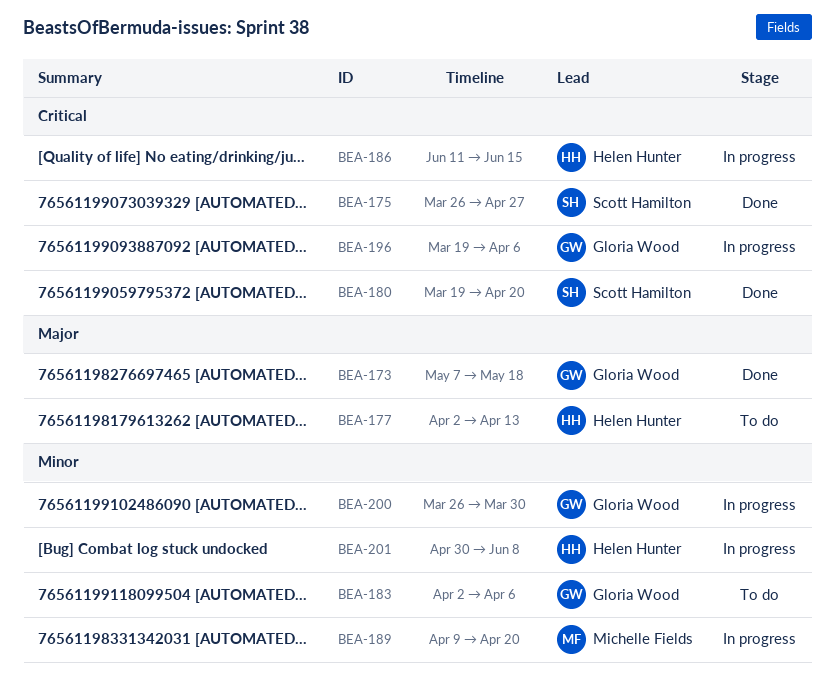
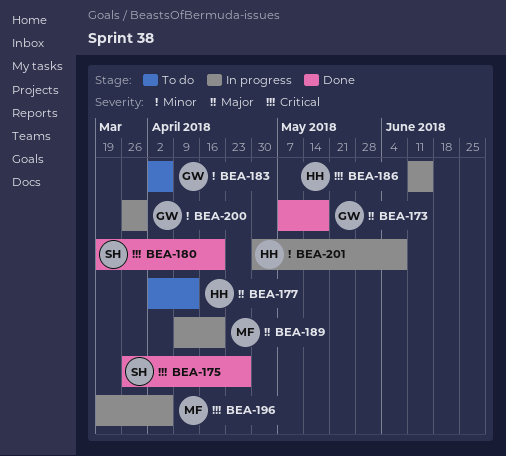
BEA-189, priority: Minor -> Major
BEA-196, owner: Gloria Wood -> Michelle Fields

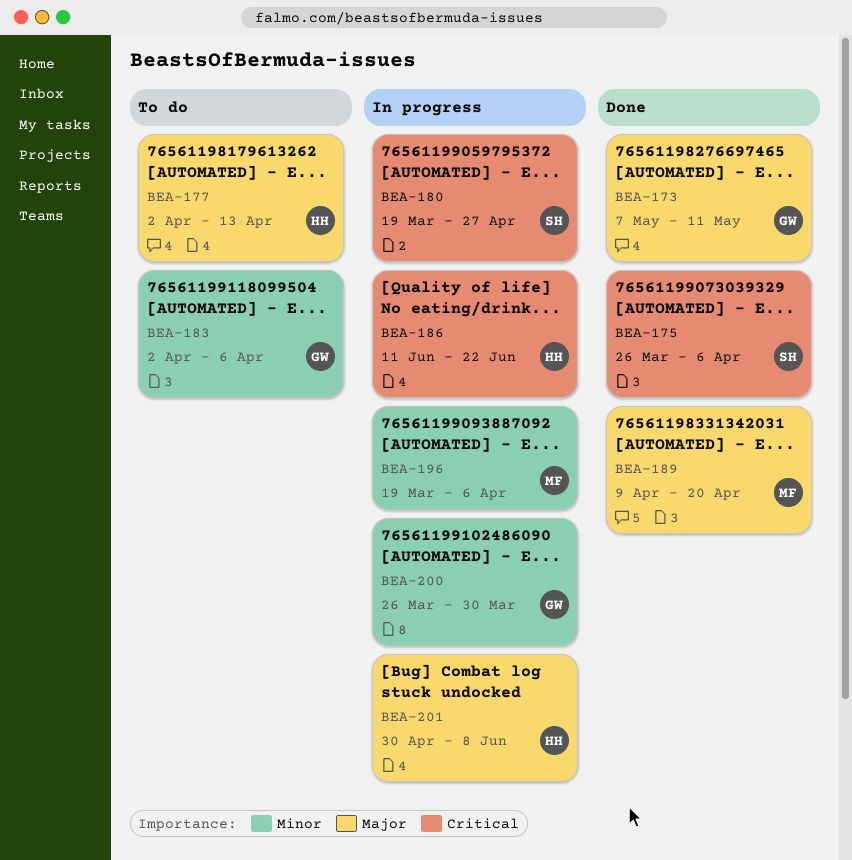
BEA-173, due: May 18 -> May 11
BEA-175, due: Apr 27 -> Apr 6
BEA-180, status: Done -> In progress
BEA-180, due: Apr 20 -> Apr 27
BEA-186, due: Jun 15 -> Jun 22
BEA-189, status: In progress -> Done
BEA-196, priority: Critical -> Minor
BEA-201, priority: Minor -> Major

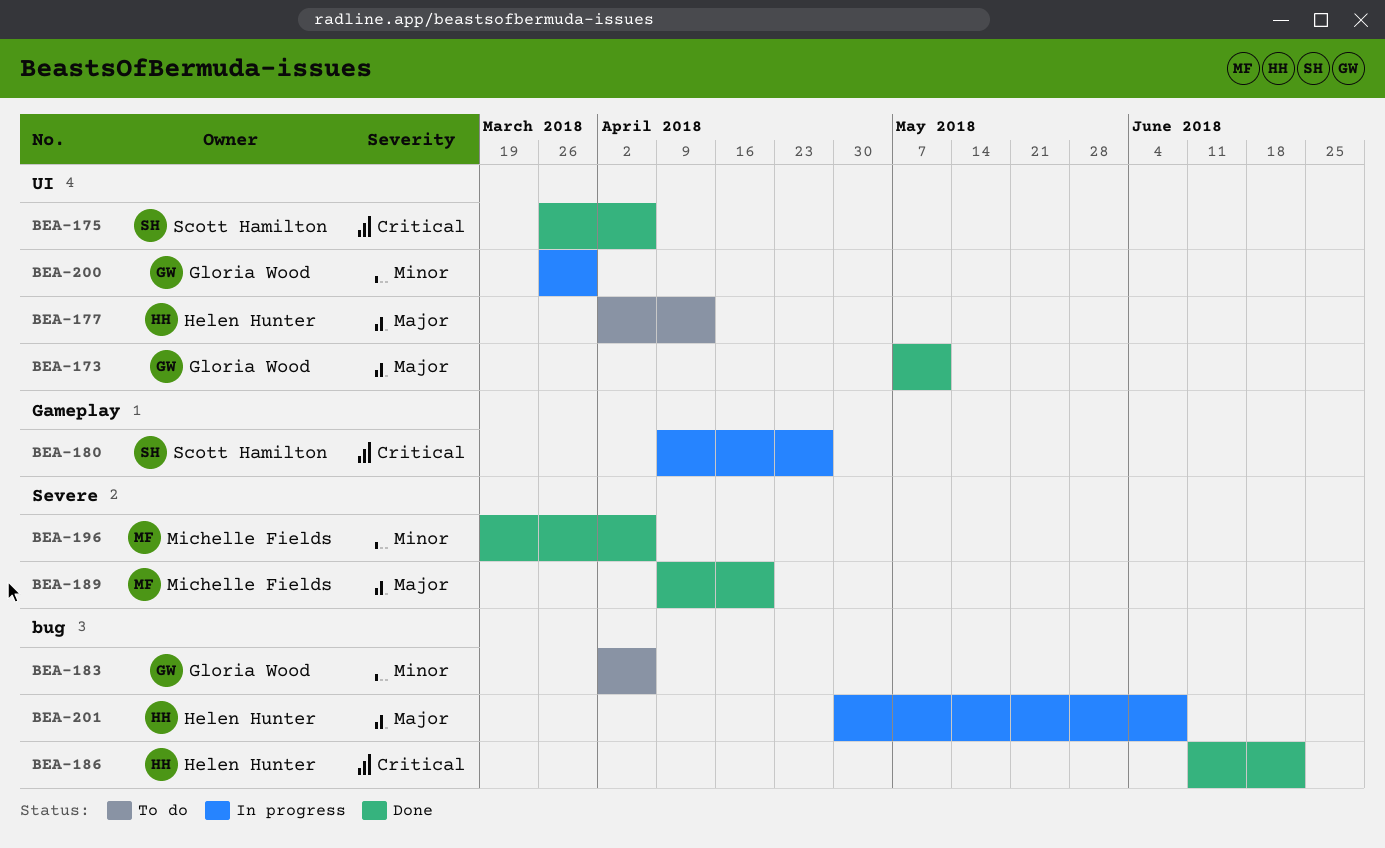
BEA-180, start: Mar 19 -> Apr 9
BEA-186, status: In progress -> Done
BEA-196, status: In progress -> Done

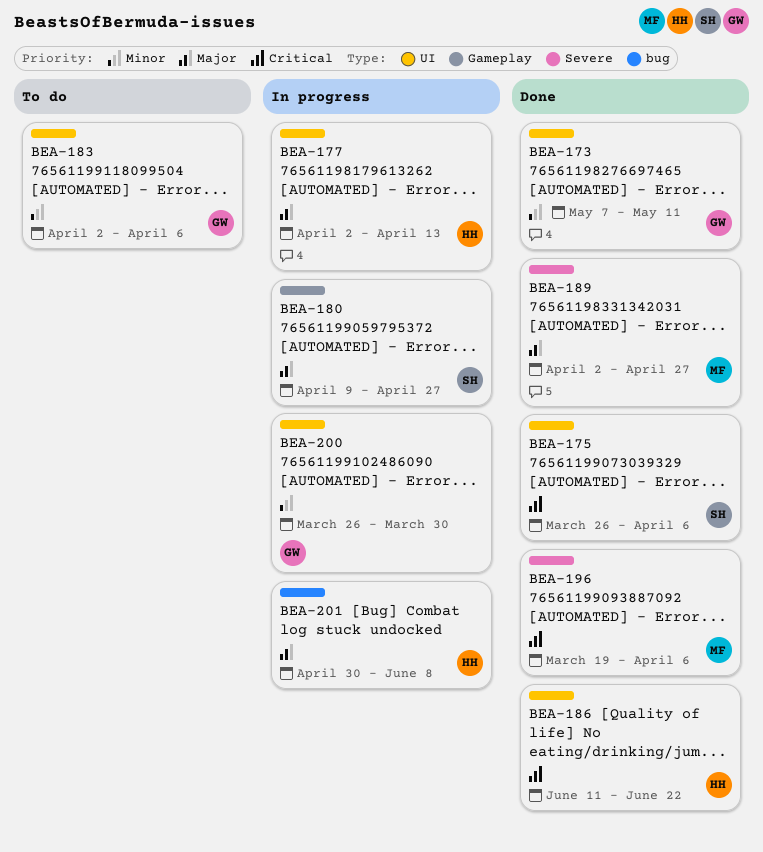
BEA-173, priority: Major -> Minor
BEA-177, status: To do -> In progress
BEA-180, priority: Critical -> Major
BEA-183, label: bug -> UI
BEA-186, label: bug -> UI
BEA-189, start: Apr 9 -> Apr 2
BEA-189, due: Apr 20 -> Apr 27
BEA-196, priority: Minor -> Critical

